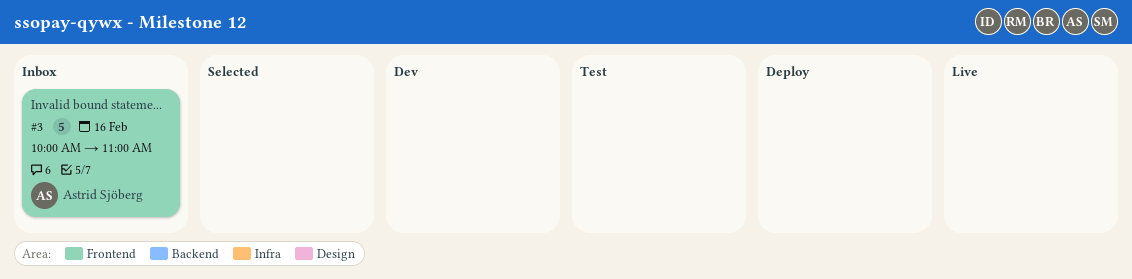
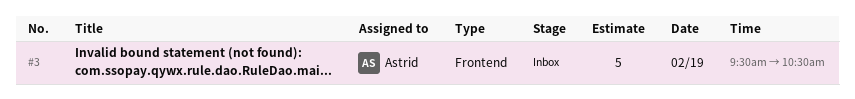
#3, day: Feb 16 -> Feb 19
#3, begins: 10:00 -> 09:30
#3, ends: 11:00 -> 10:30

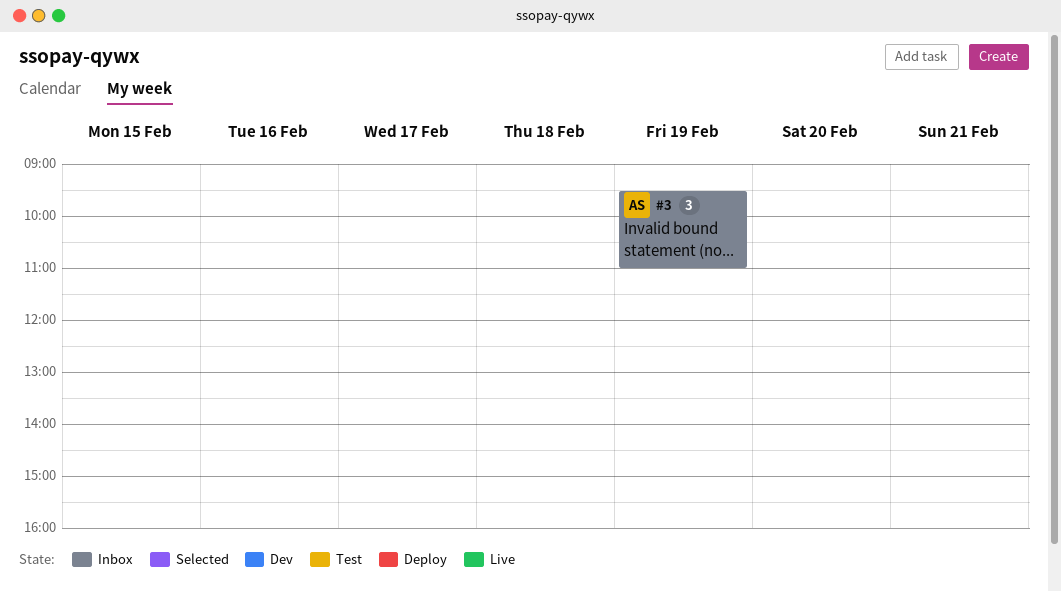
#3, estimate: 5 -> 3
#3, ends: 10:30 -> 11:00

